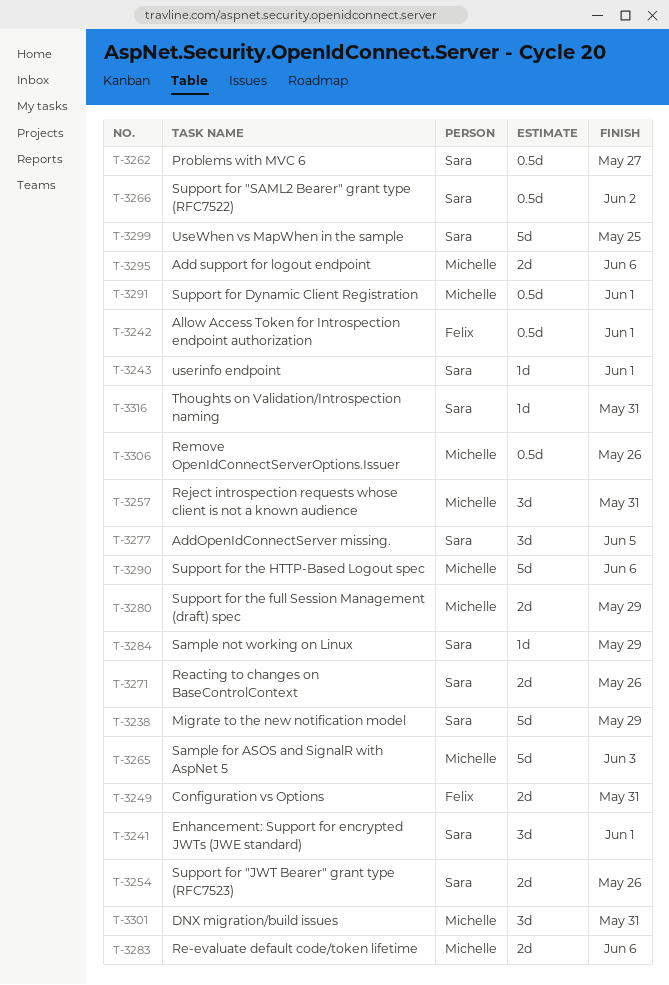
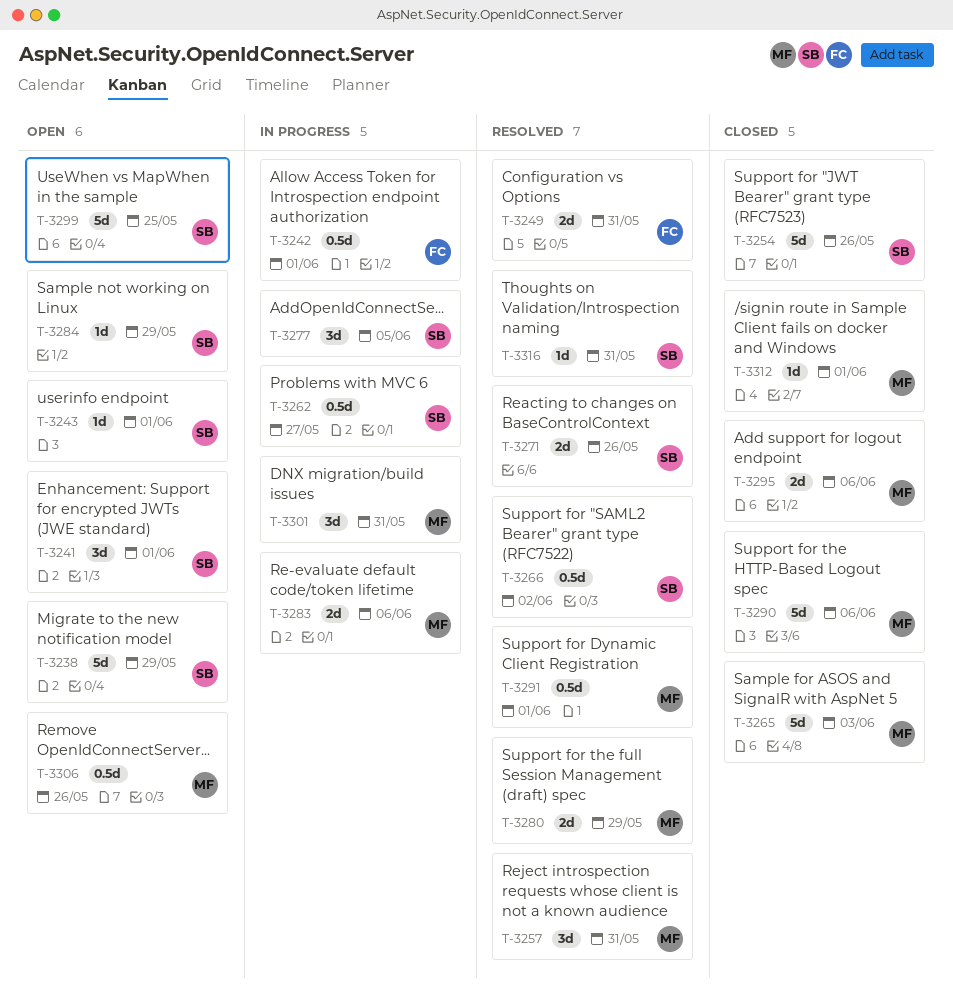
T-3254, estimate: 2d -> 5d
T-3312: none -> present

